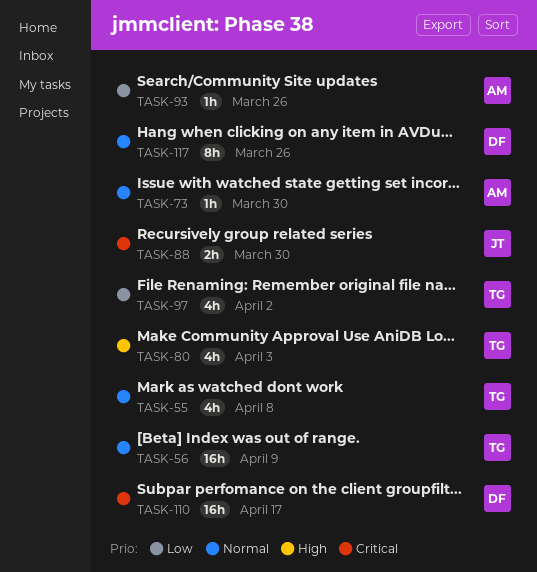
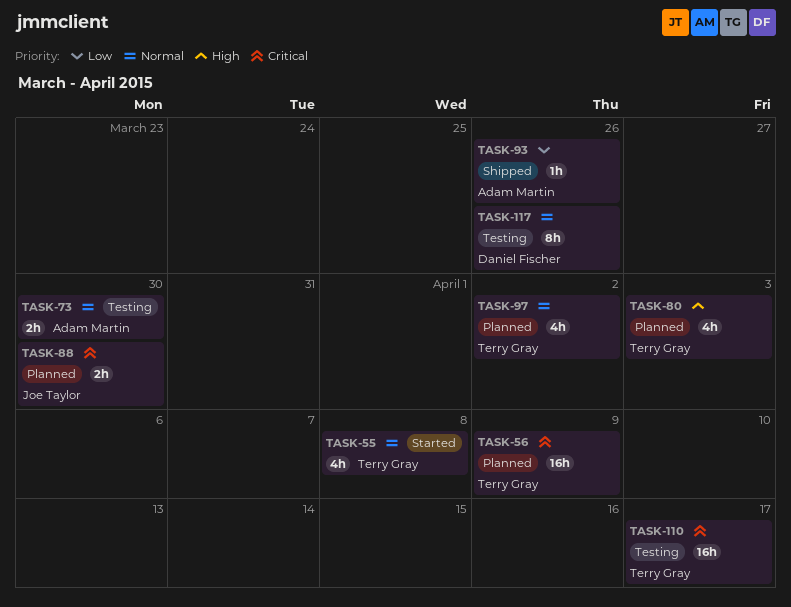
TASK-56, priority: Normal -> Critical
TASK-73, estimate: 1h -> 2h
TASK-97, priority: Low -> Normal
TASK-110, owner: Daniel Fischer -> Terry Gray

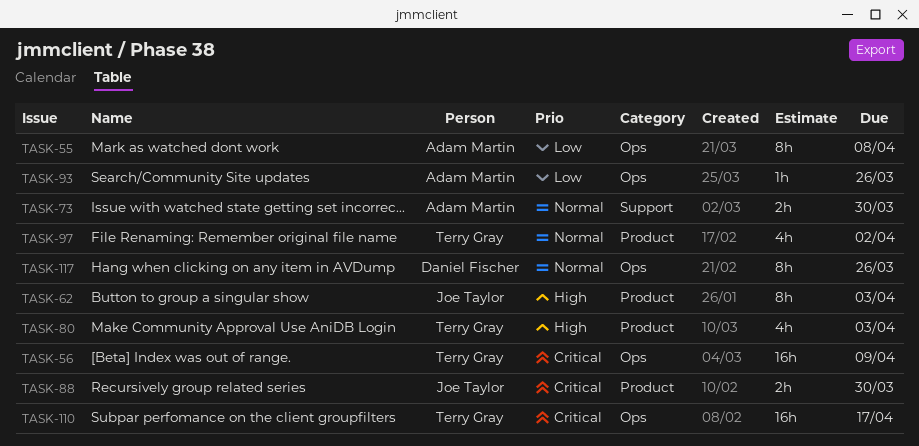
TASK-55, owner: Terry Gray -> Adam Martin
TASK-55, priority: Normal -> Low
TASK-55, estimate: 4h -> 8h
TASK-62: none -> present

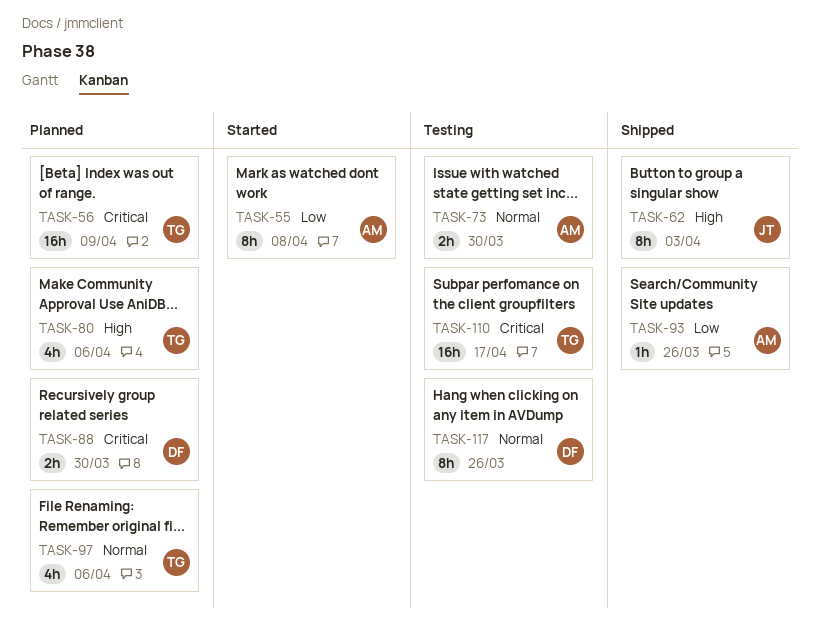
TASK-80, due: Apr 3 -> Apr 6
TASK-88, owner: Joe Taylor -> Daniel Fischer
TASK-97, due: Apr 2 -> Apr 6

